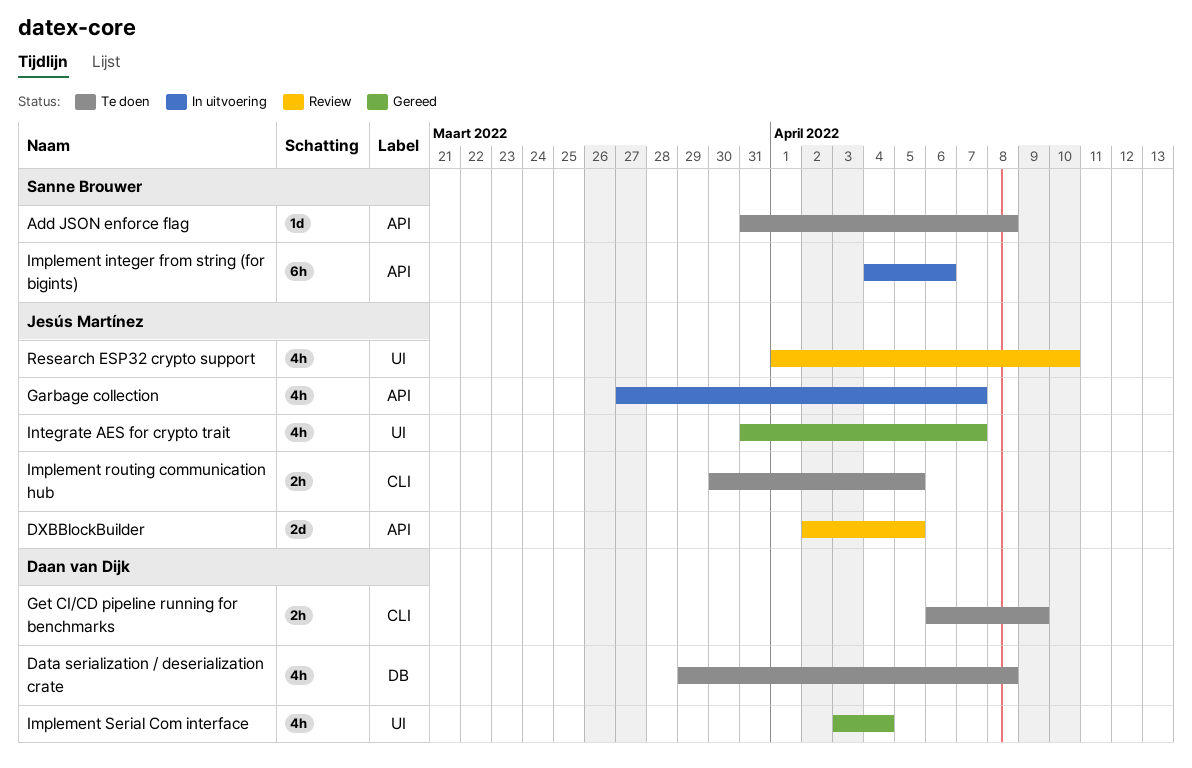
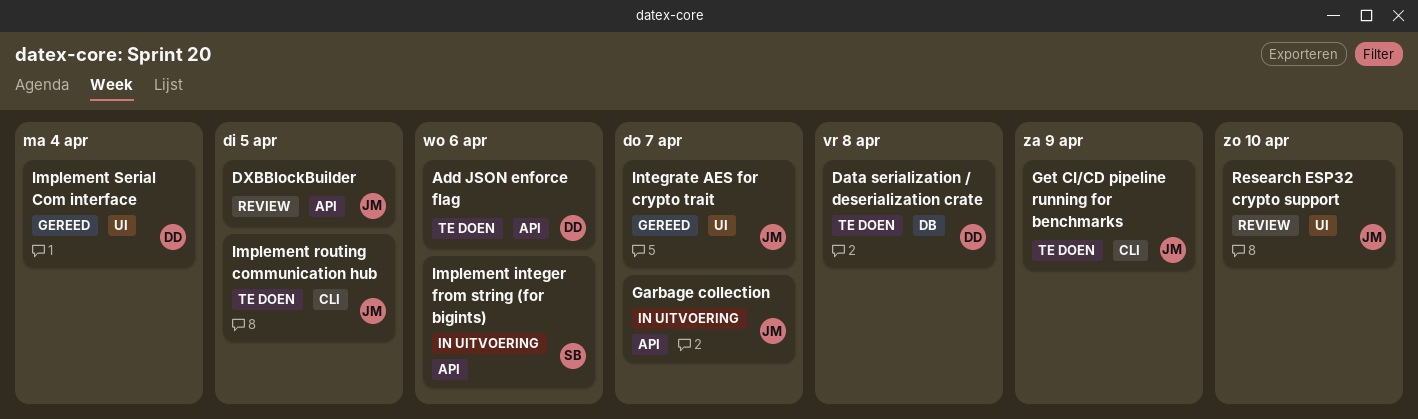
Add JSON enforce flag, owner: Sanne Brouwer -> Daan van Dijk
Add JSON enforce flag, due: Apr 8 -> Apr 6
Get CI/CD pipeline running for benchmarks, owner: Daan van Dijk -> Jesús Martínez

